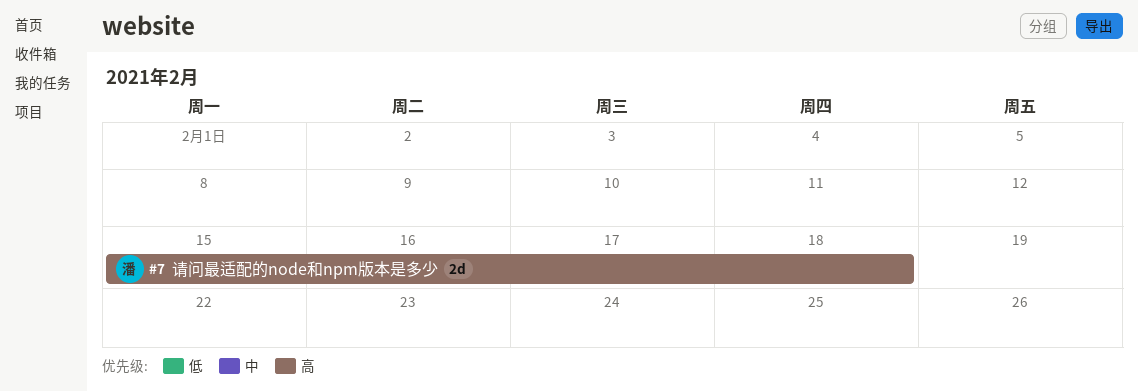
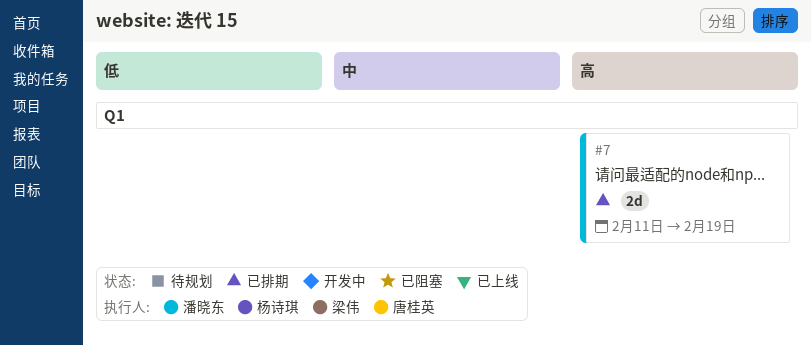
#7, start: Feb 15 -> Feb 11
#7, due: Feb 18 -> Feb 19

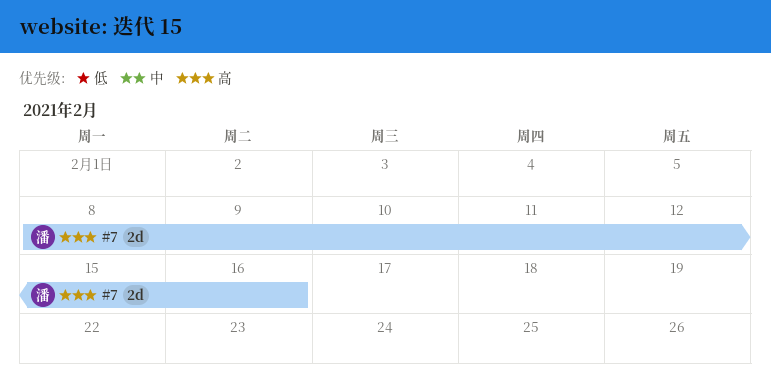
#7, start: Feb 11 -> Feb 8
#7, due: Feb 19 -> Feb 16

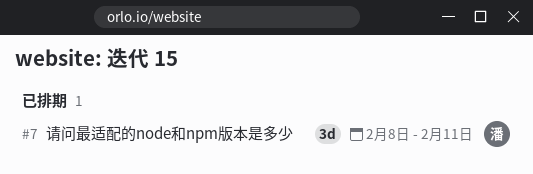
#7, estimate: 2d -> 3d
#7, due: Feb 16 -> Feb 11

